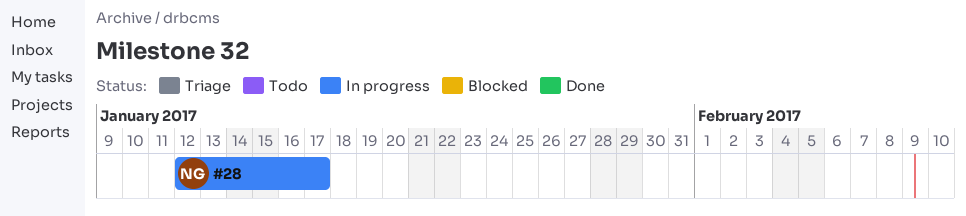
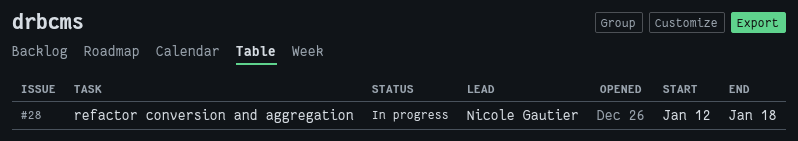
#28, due: Jan 17 -> Jan 18

